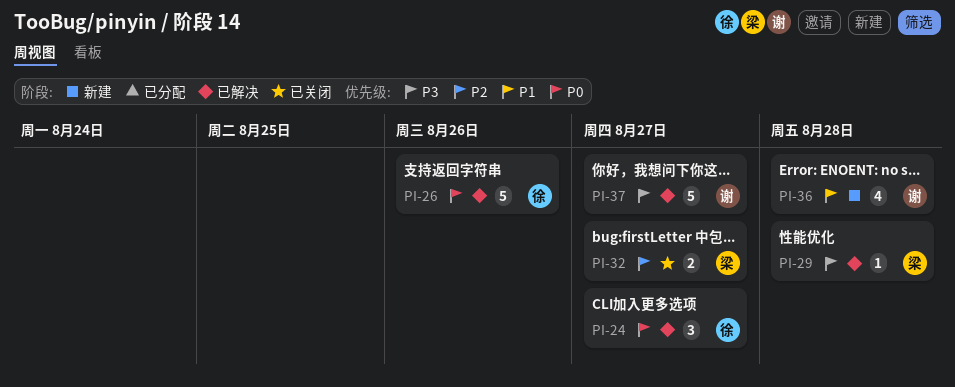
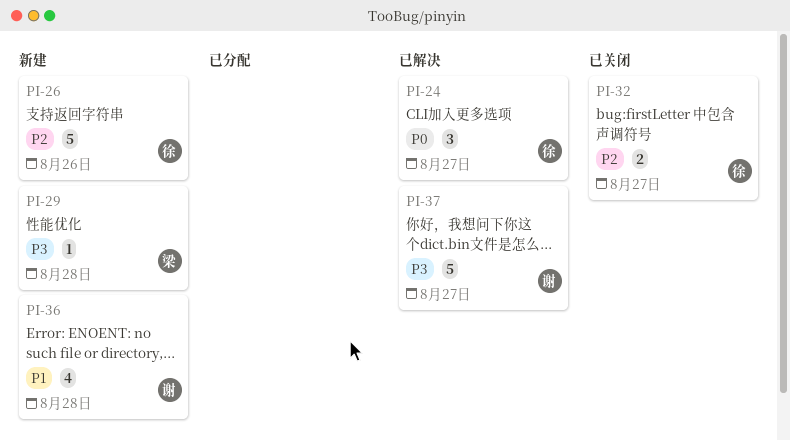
PI-26, status: 已解决 -> 新建
PI-26, priority: P0 -> P2
PI-29, status: 已解决 -> 新建
PI-32, owner: 梁 -> 徐

